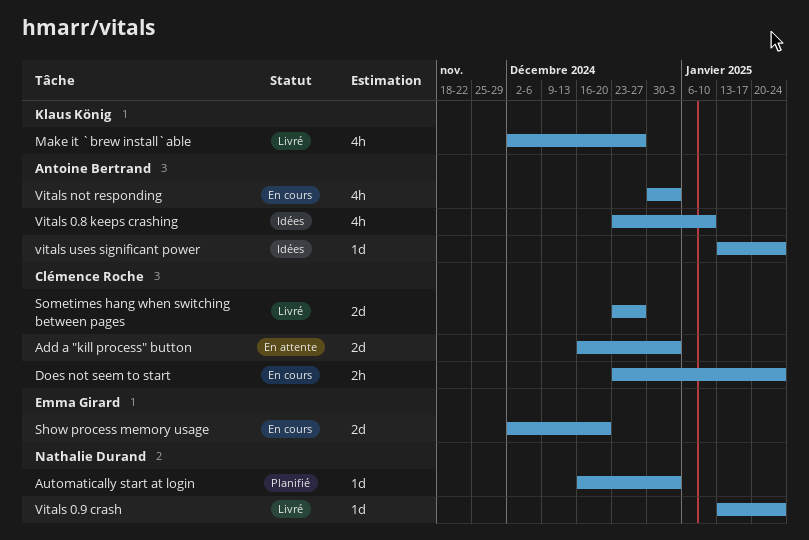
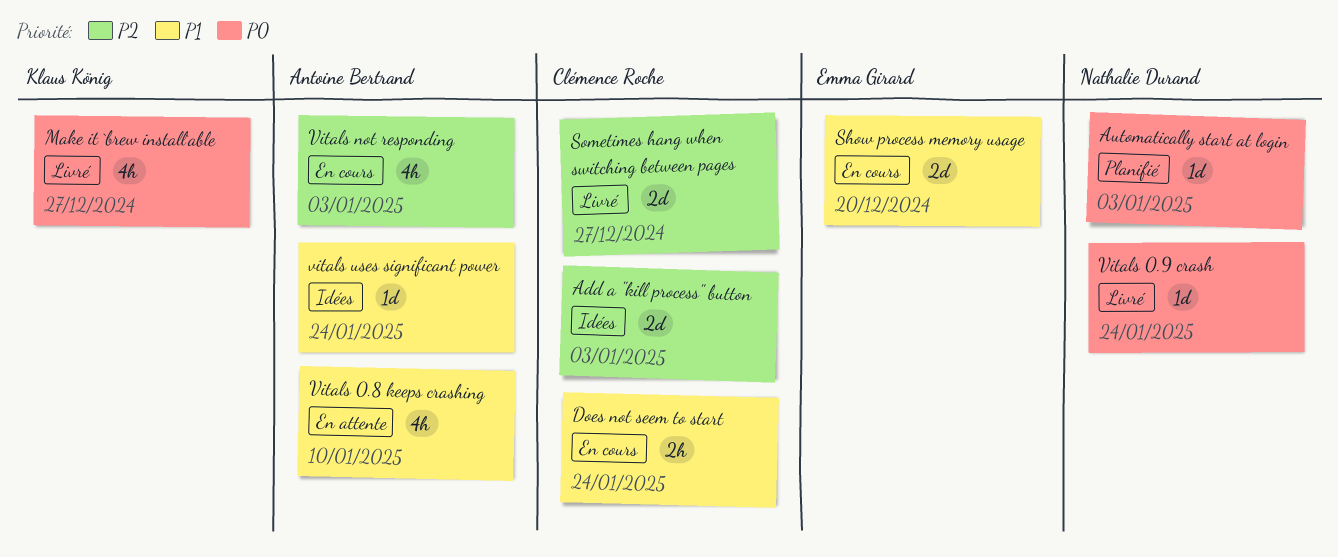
Add a "kill process" button, status: En attente -> Idées
Vitals 0.8 keeps crashing, status: Idées -> En attente

